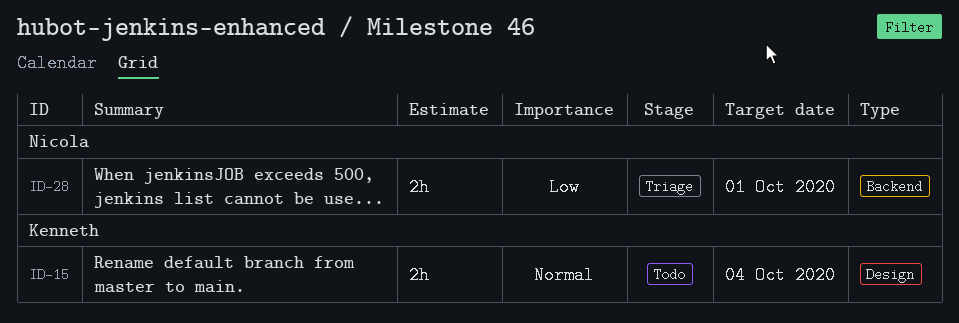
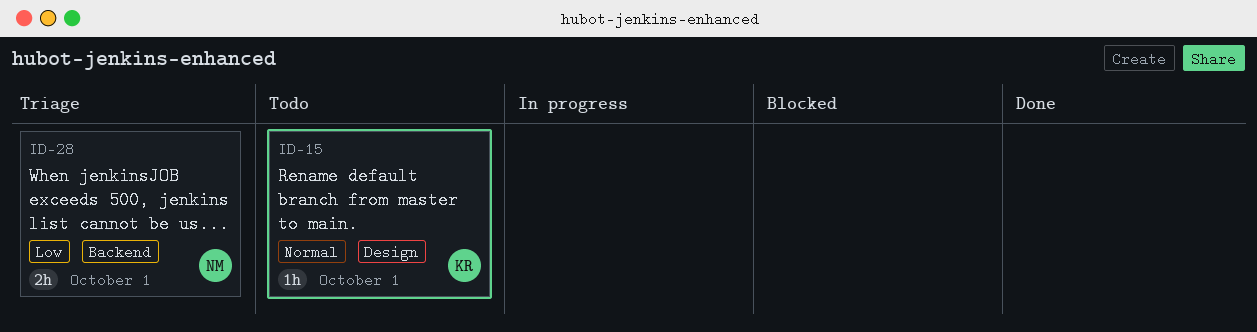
ID-15, estimate: 2h -> 1h
ID-15, due: Oct 4 -> Oct 1

